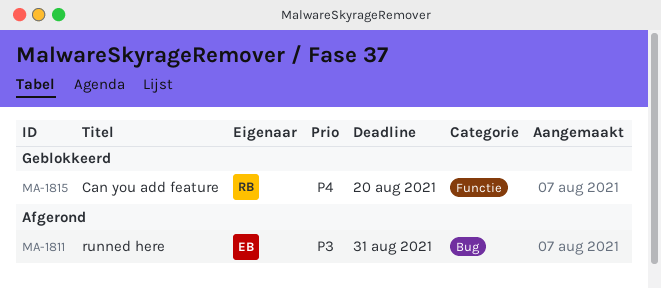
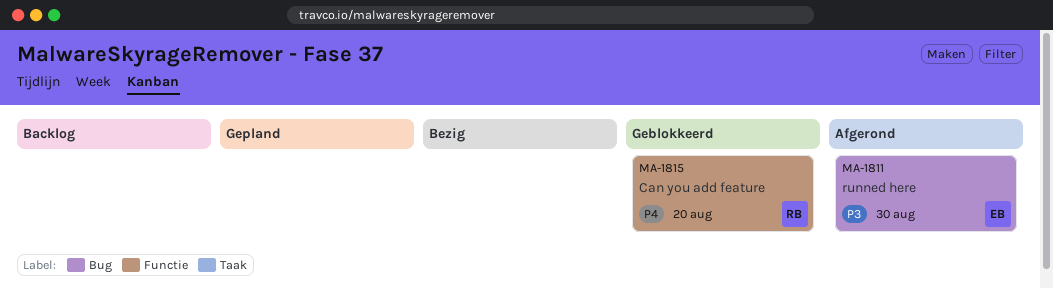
MA-1811, due: Aug 31 -> Aug 30

